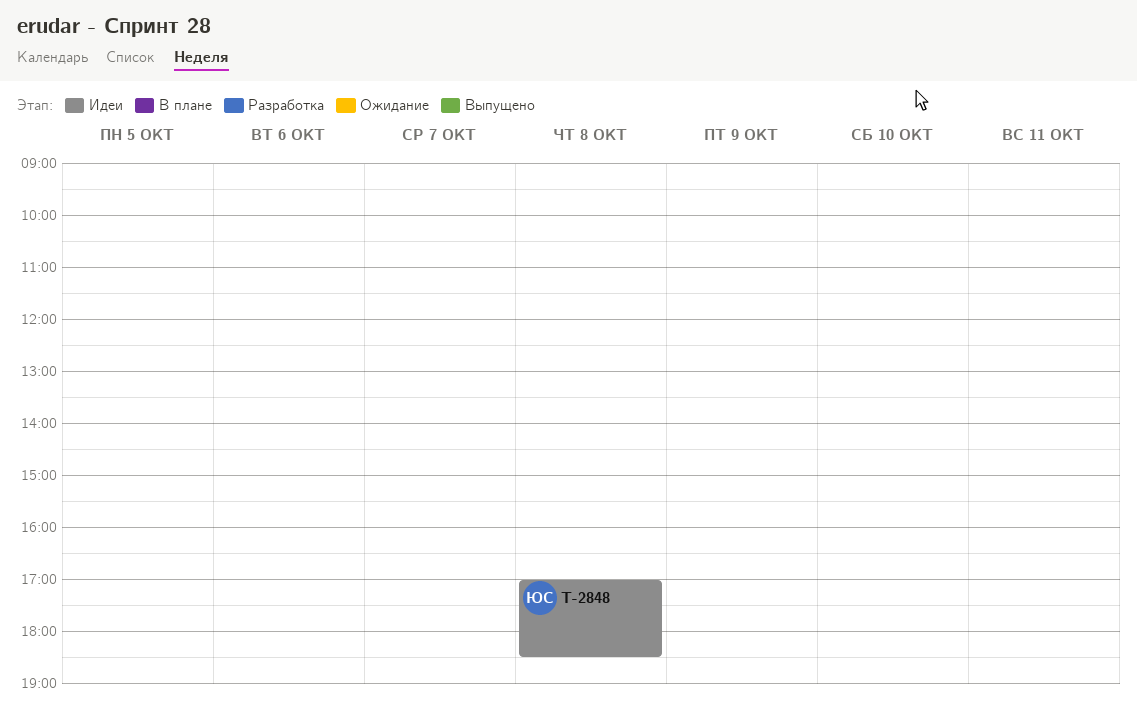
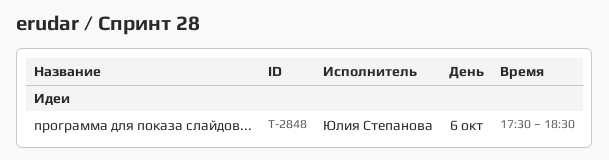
T-2848, day: Oct 8 -> Oct 6
T-2848, begins: 17:00 -> 17:30

